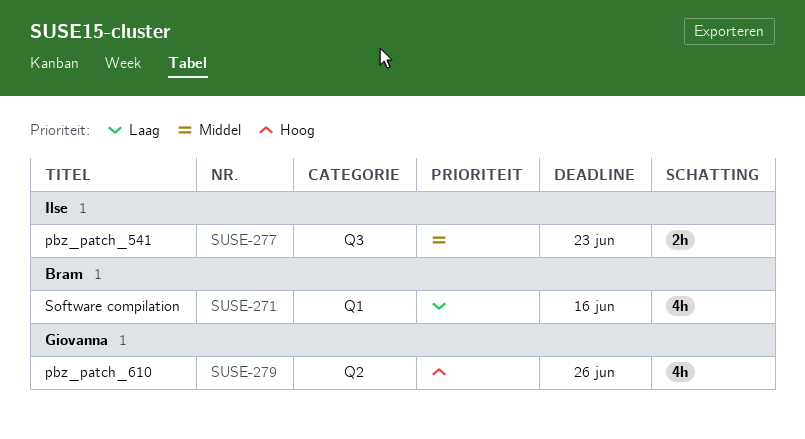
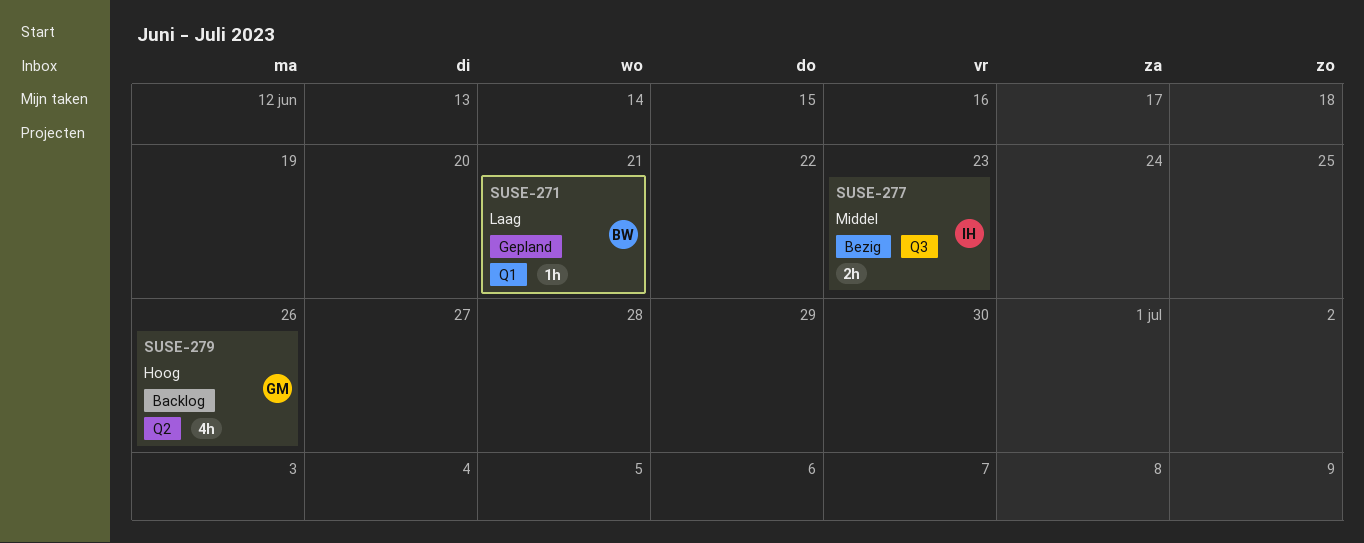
SUSE-271, estimate: 4h -> 1h
SUSE-271, due: Jun 16 -> Jun 21

